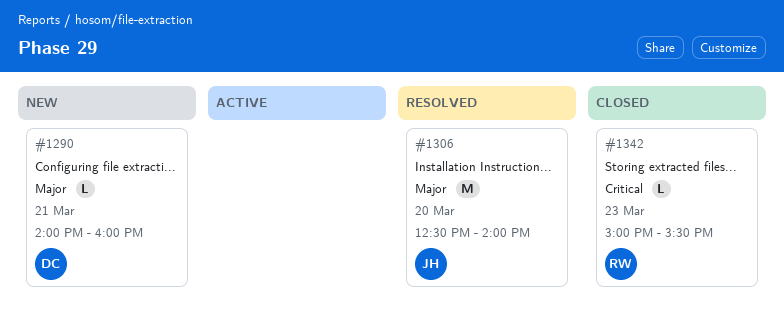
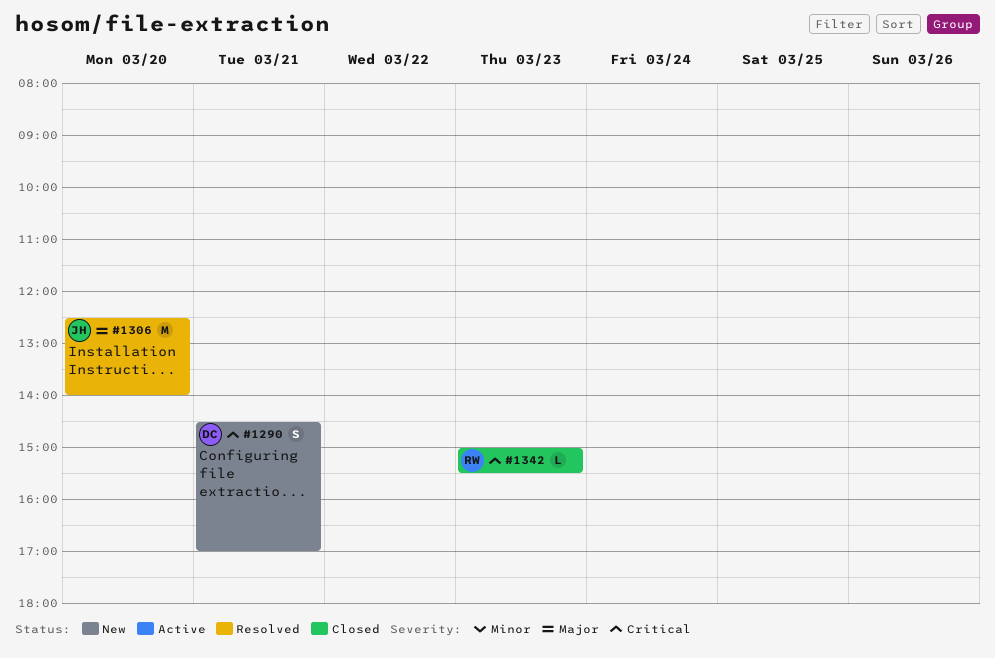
#1290, priority: Major -> Critical
#1290, estimate: L -> S
#1290, begins: 14:00 -> 14:30
#1290, ends: 16:00 -> 17:00

